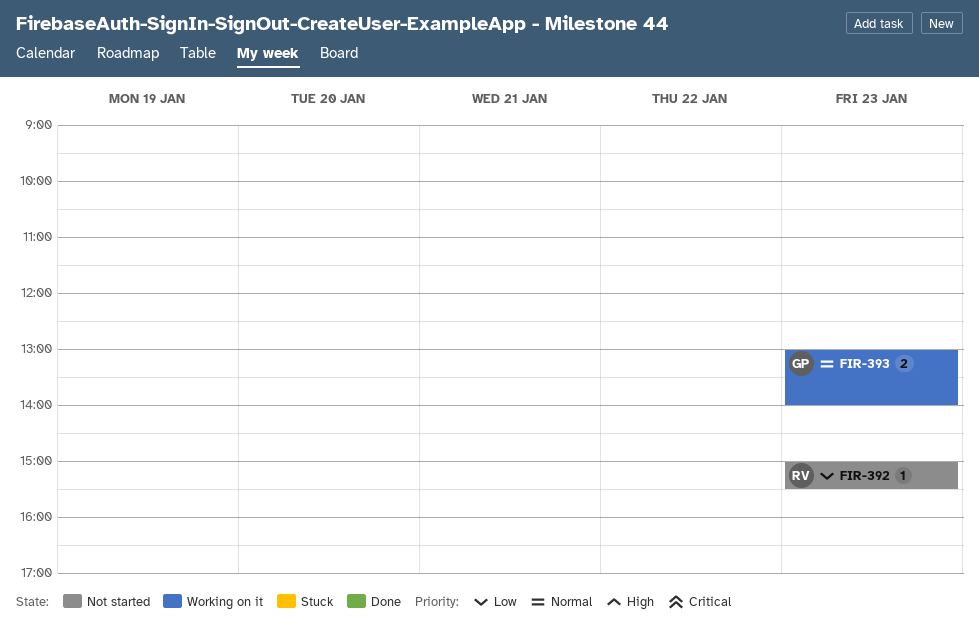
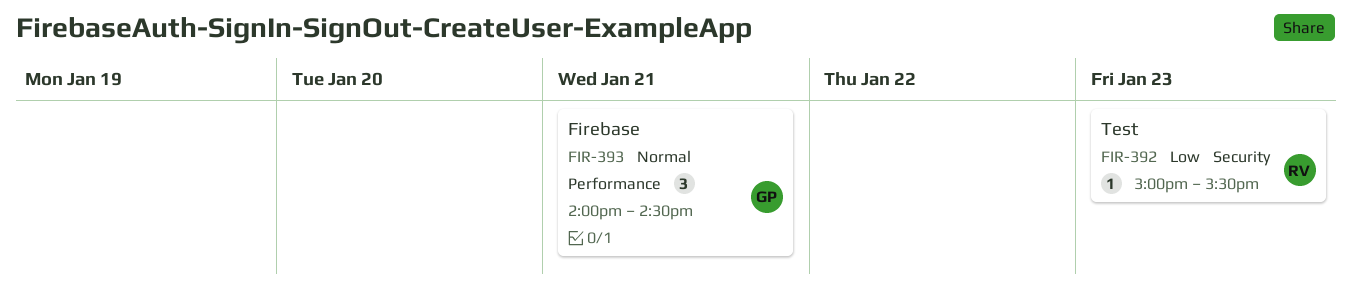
FIR-393, estimate: 2 -> 3
FIR-393, day: Jan 23 -> Jan 21
FIR-393, begins: 13:00 -> 14:00
FIR-393, ends: 14:00 -> 14:30

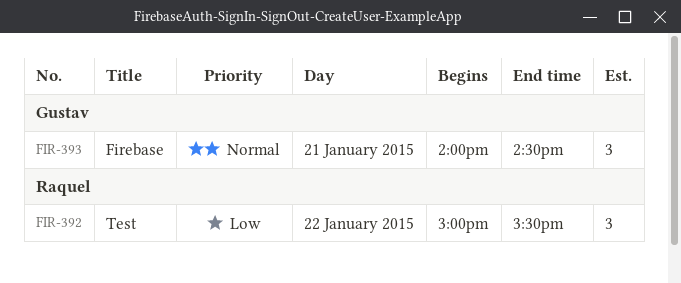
FIR-392, estimate: 1 -> 3
FIR-392, day: Jan 23 -> Jan 22

